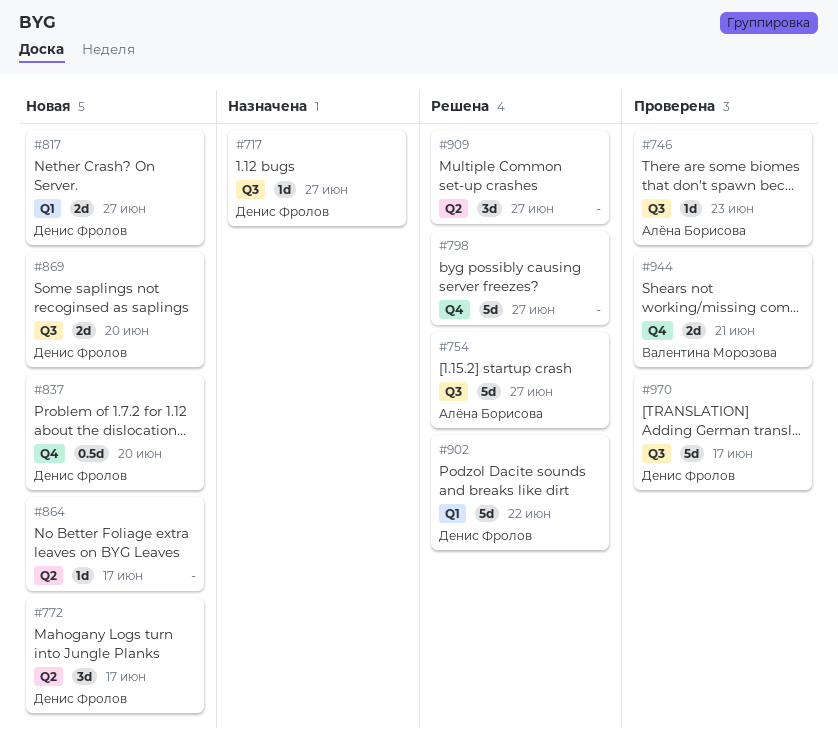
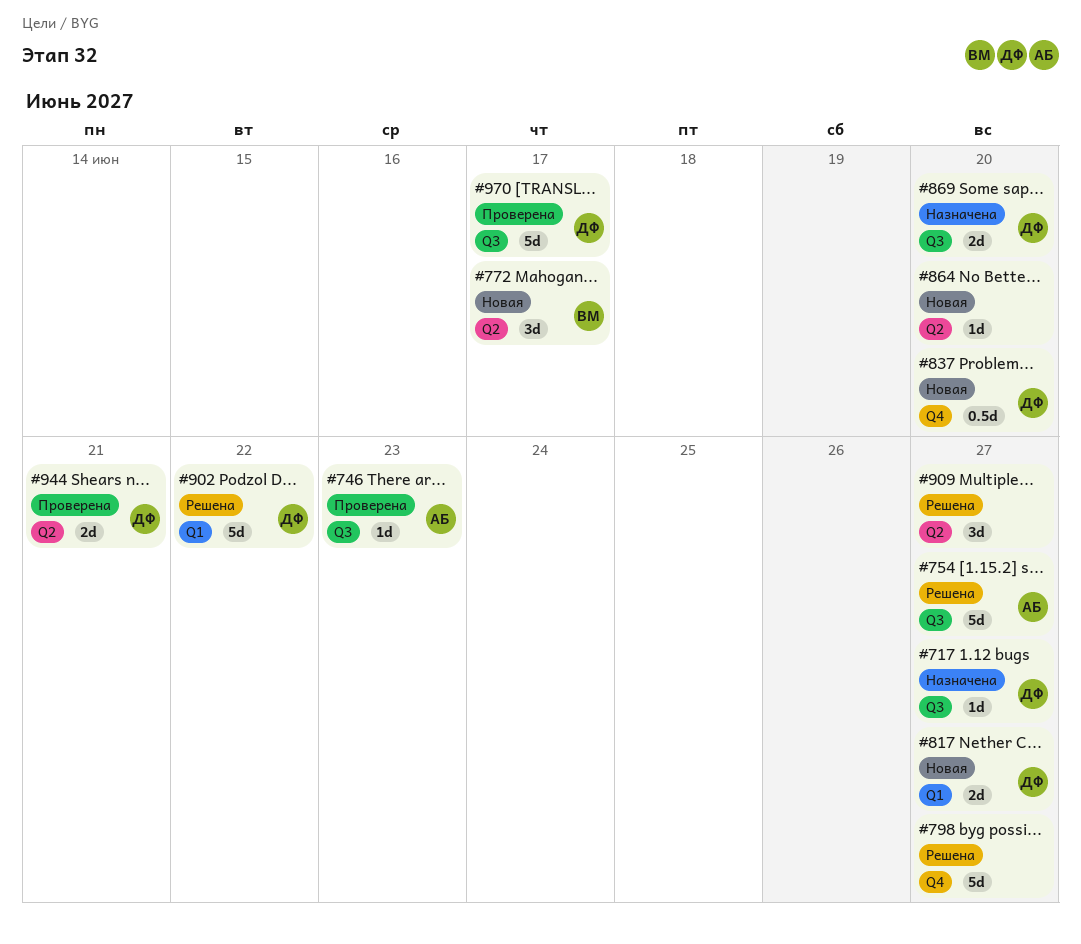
#772, owner: Денис Фролов -> Валентина Морозова
#864, due: Jun 17 -> Jun 20
#869, status: Новая -> Назначена
#944, owner: Валентина Морозова -> Денис Фролов
#944, label: Q4 -> Q2

